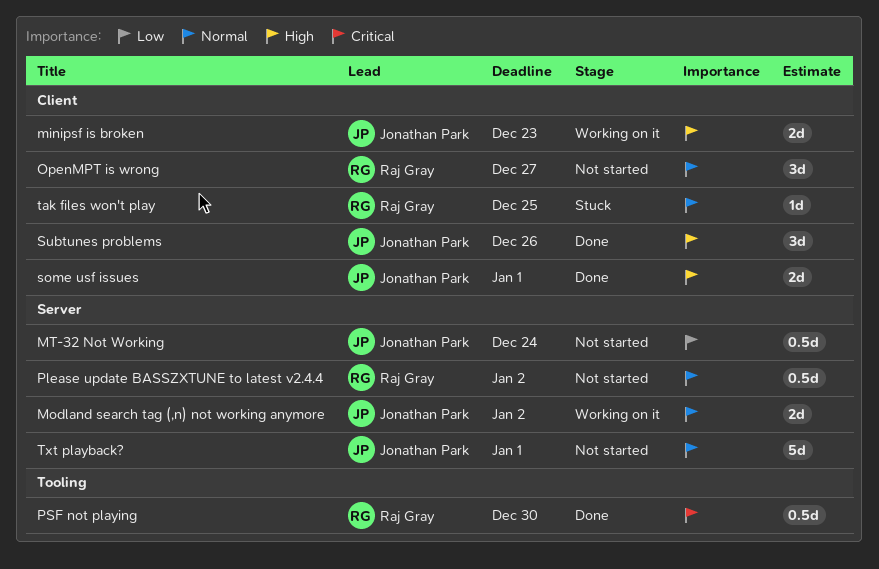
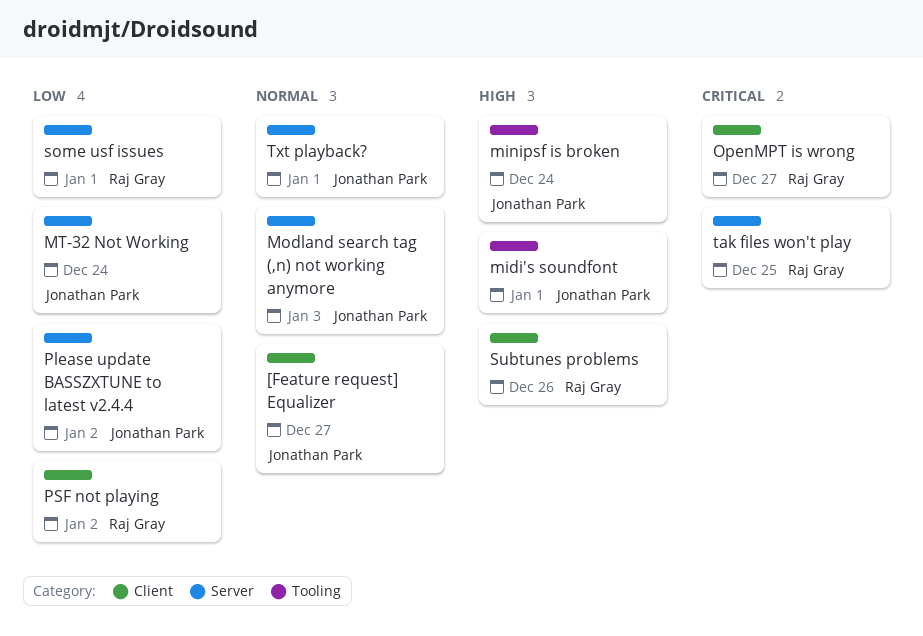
[Feature request] Equalizer: none -> present
midi's soundfont: none -> present
minipsf is broken, label: Client -> Tooling
minipsf is broken, due: Dec 23 -> Dec 24
Modland search tag (,n) not working anymore, due: Jan 2 -> Jan 3
OpenMPT is wrong, priority: Normal -> Critical
Please update BASSZXTUNE to latest v2.4.4, owner: Raj Gray -> Jonathan Park
Please update BASSZXTUNE to latest v2.4.4, priority: Normal -> Low
PSF not playing, priority: Critical -> Low
PSF not playing, label: Tooling -> Client
PSF not playing, due: Dec 30 -> Jan 2
some usf issues, owner: Jonathan Park -> Raj Gray
some usf issues, priority: High -> Low
some usf issues, label: Client -> Server
Subtunes problems, owner: Jonathan Park -> Raj Gray
tak files won't play, priority: Normal -> Critical
tak files won't play, label: Client -> Server

